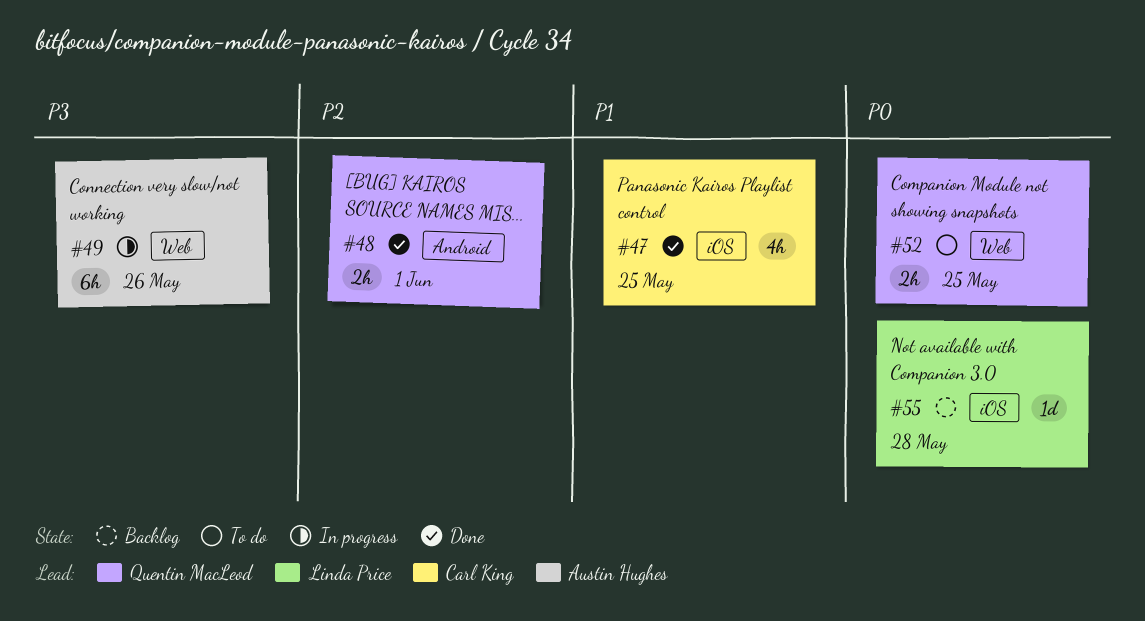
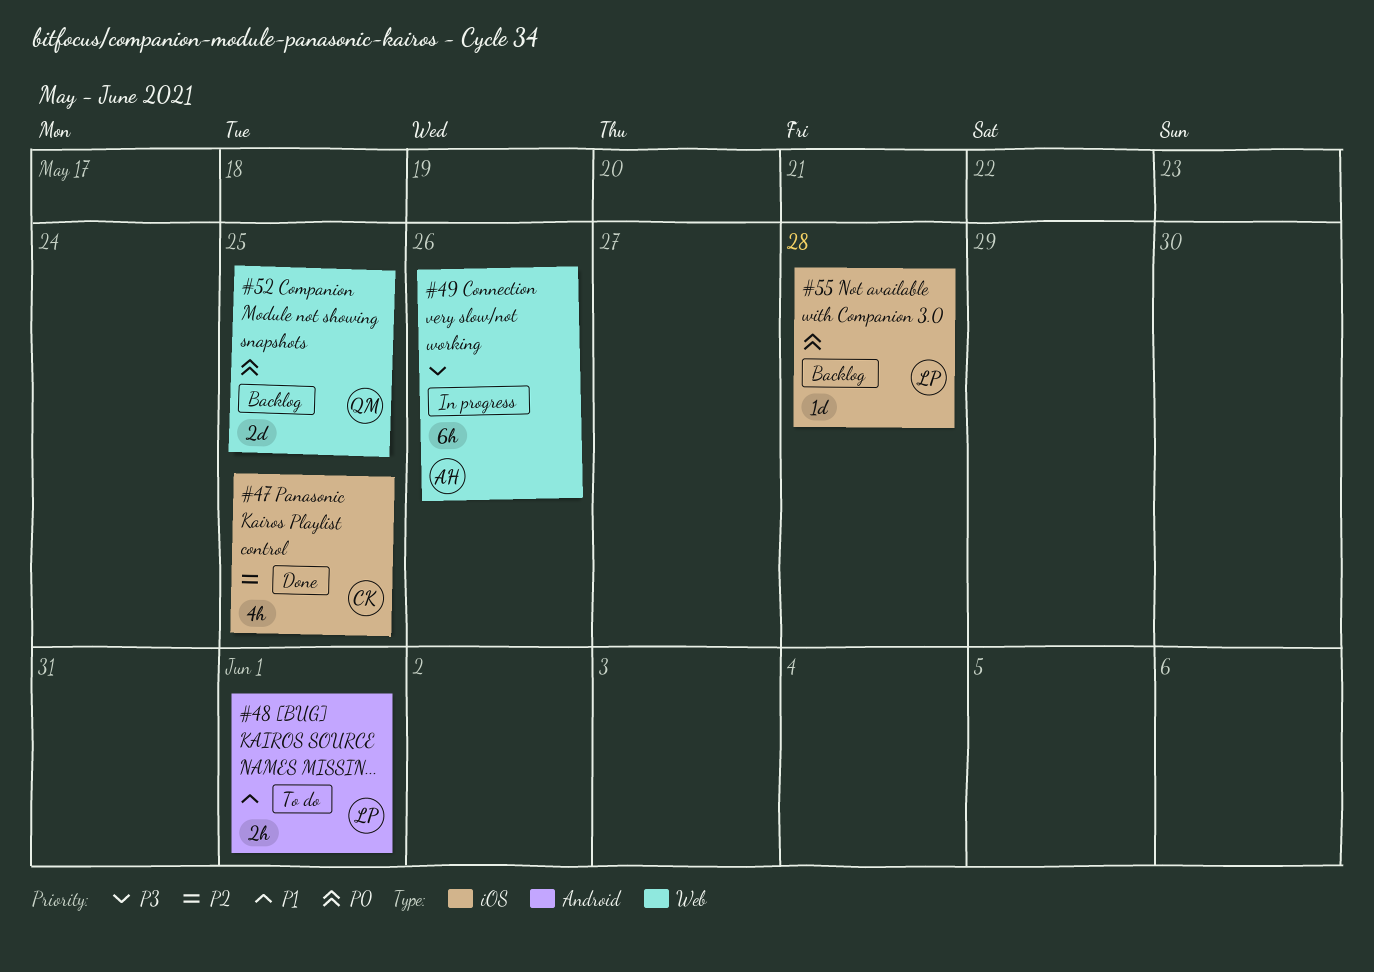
#47, priority: P1 -> P2
#48, status: Done -> To do
#48, owner: Quentin MacLeod -> Linda Price
#48, priority: P2 -> P1
#52, status: To do -> Backlog
#52, estimate: 2h -> 2d

